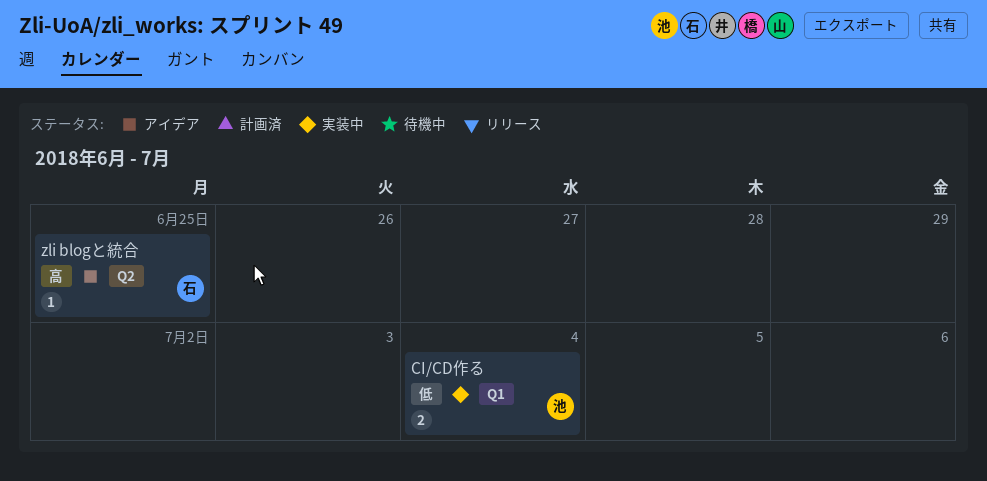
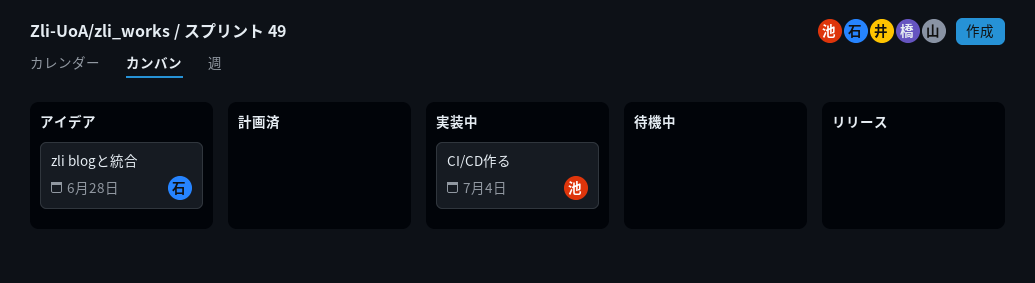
zli blogと統合, due: Jun 25 -> Jun 28

